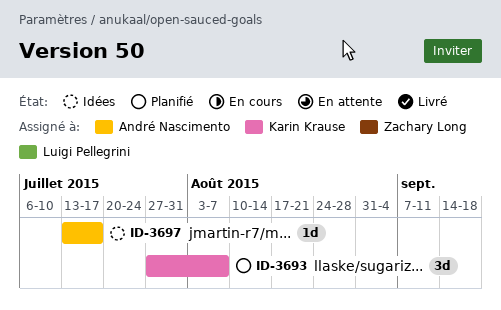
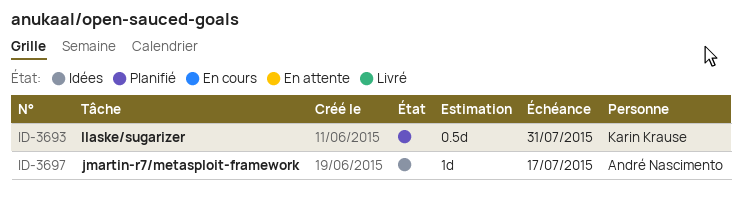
ID-3693, estimate: 3d -> 0.5d
ID-3693, due: Aug 7 -> Jul 31

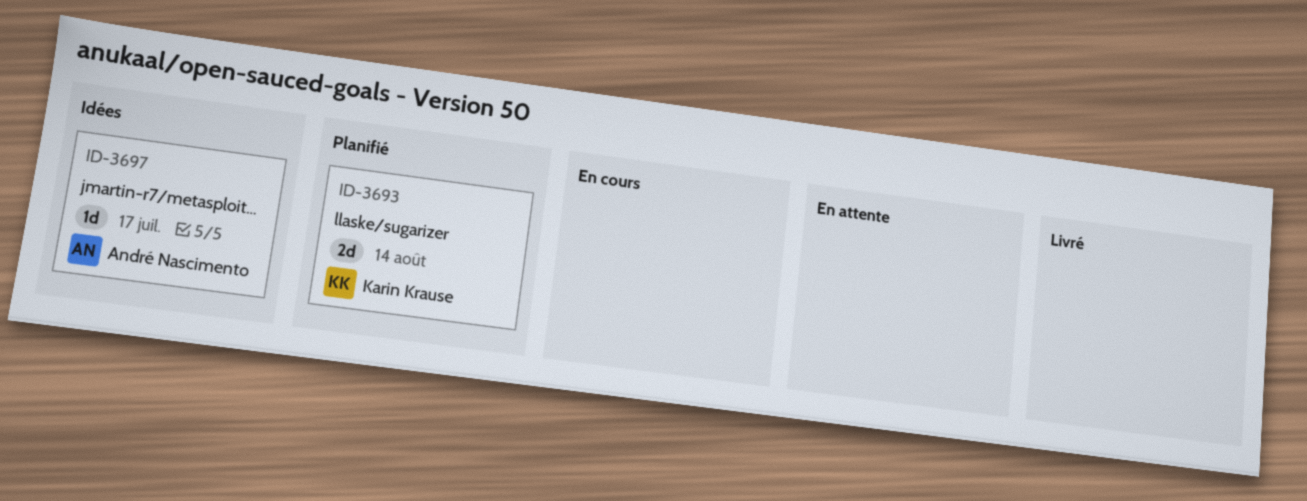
ID-3693, estimate: 0.5d -> 2d
ID-3693, due: Jul 31 -> Aug 14

